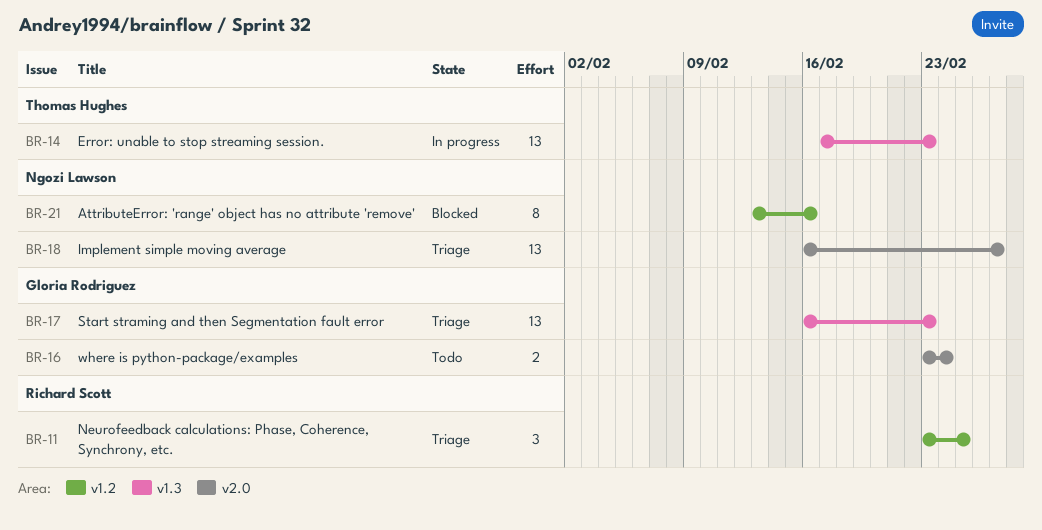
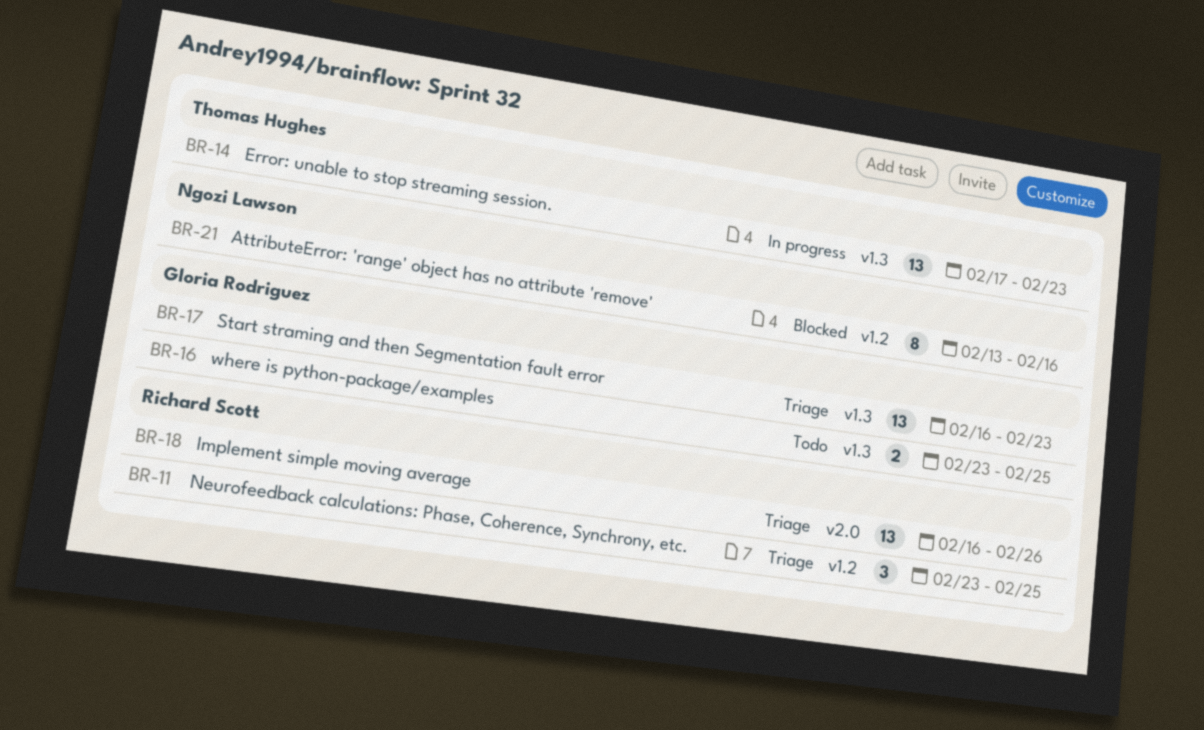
BR-16, label: v2.0 -> v1.3
BR-16, due: Feb 24 -> Feb 25
BR-18, owner: Ngozi Lawson -> Richard Scott
BR-18, due: Feb 27 -> Feb 26

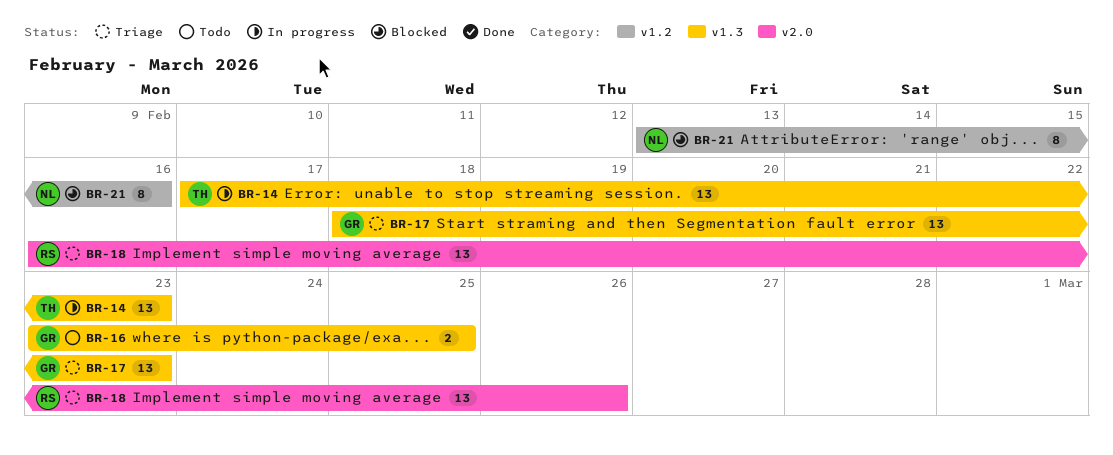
BR-11: present -> none
BR-17, start: Feb 16 -> Feb 18

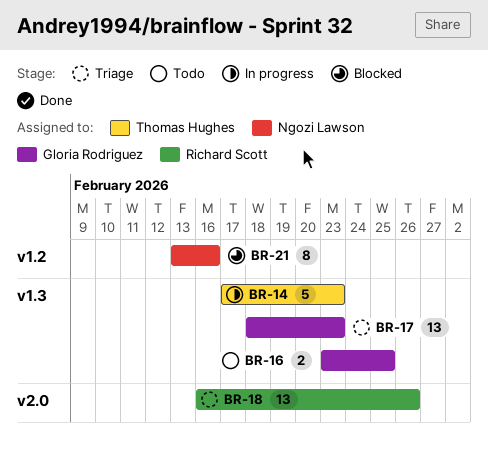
BR-14, estimate: 13 -> 5

